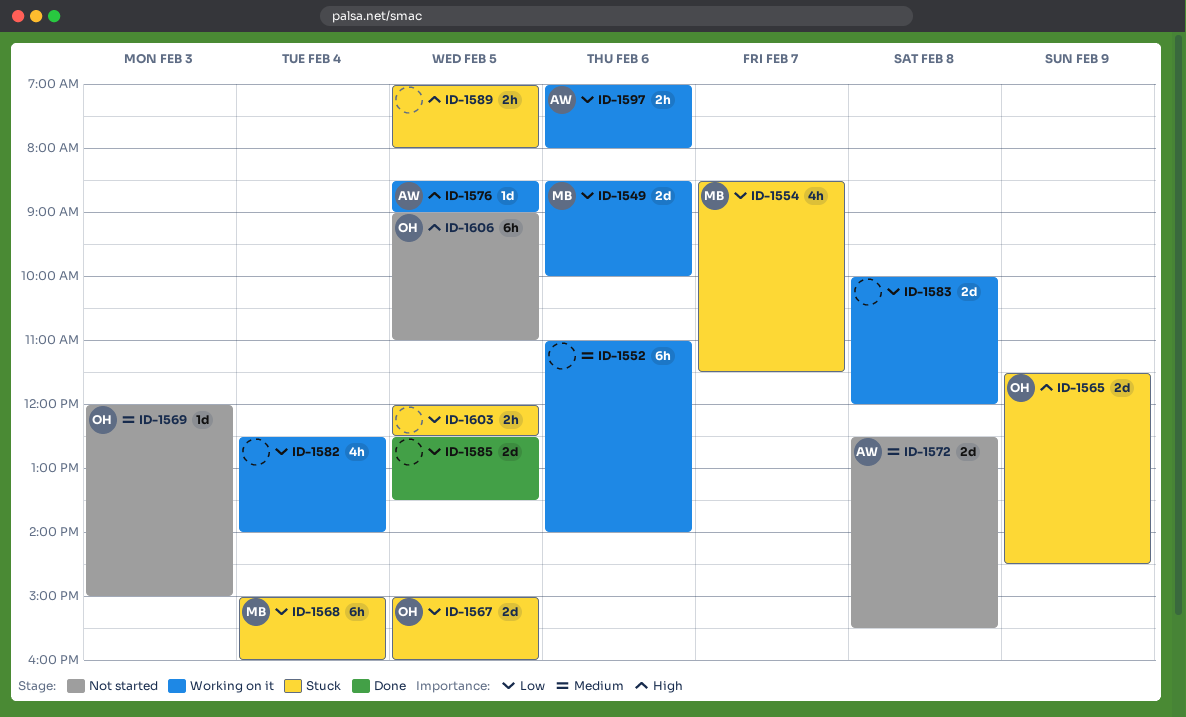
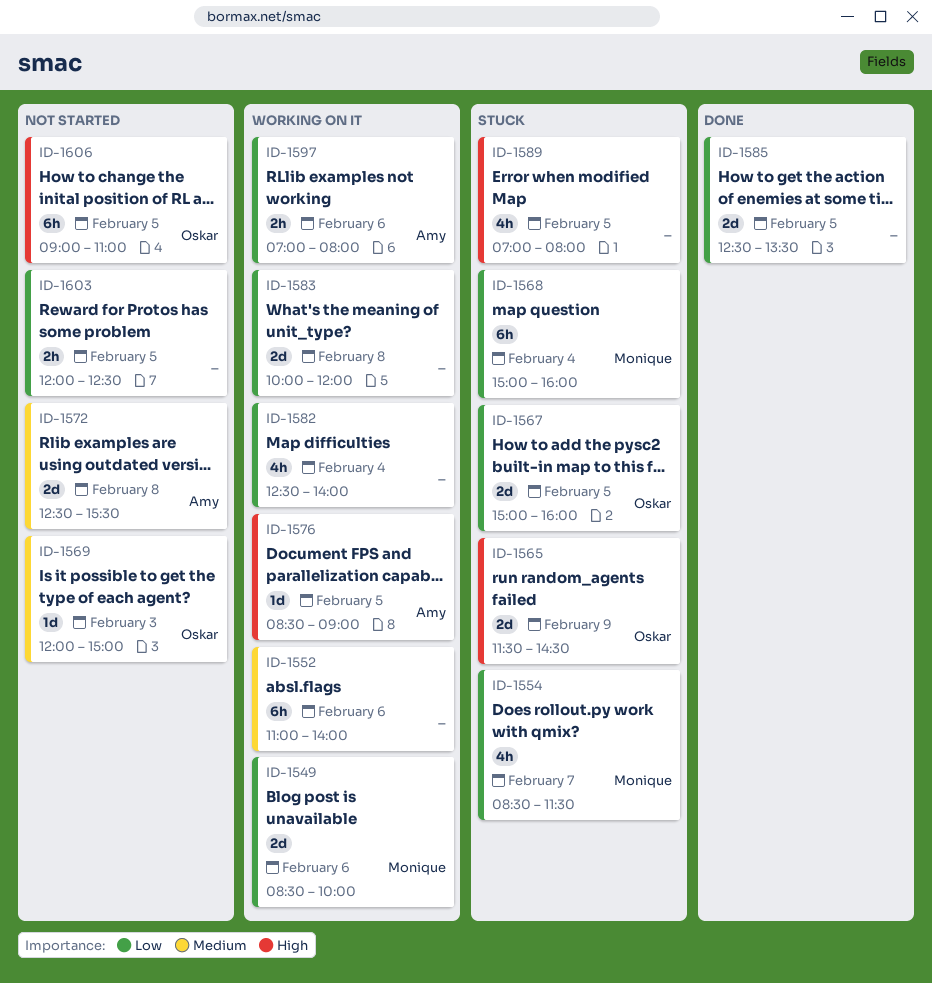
ID-1589, estimate: 2h -> 4h
ID-1603, status: Stuck -> Not started

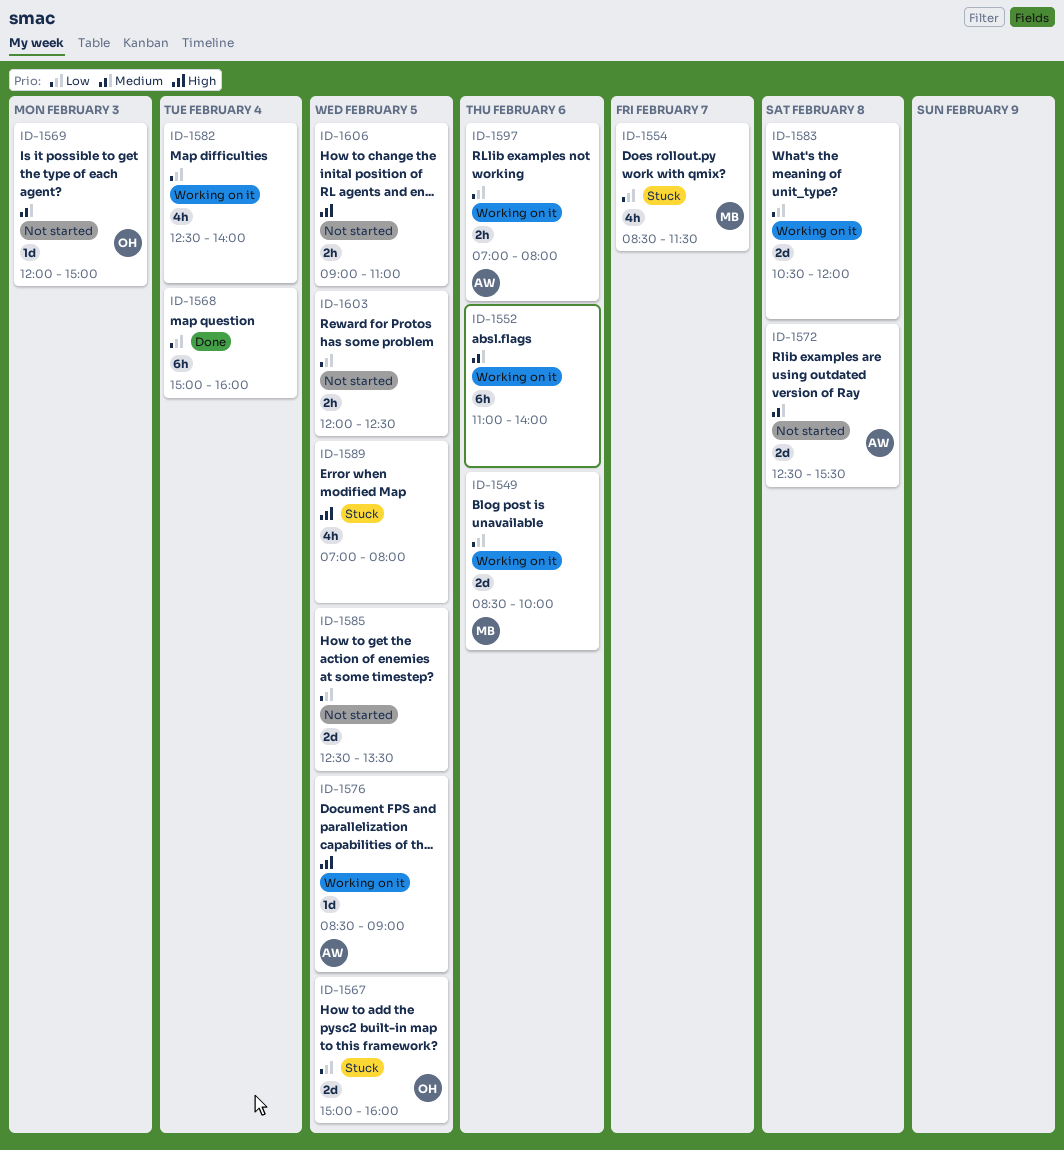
ID-1565: present -> none
ID-1568, status: Stuck -> Done
ID-1568, owner: Monique -> none
ID-1583, begins: 10:00 -> 10:30
ID-1585, status: Done -> Not started
ID-1606, owner: Oskar -> none
ID-1606, estimate: 6h -> 2h

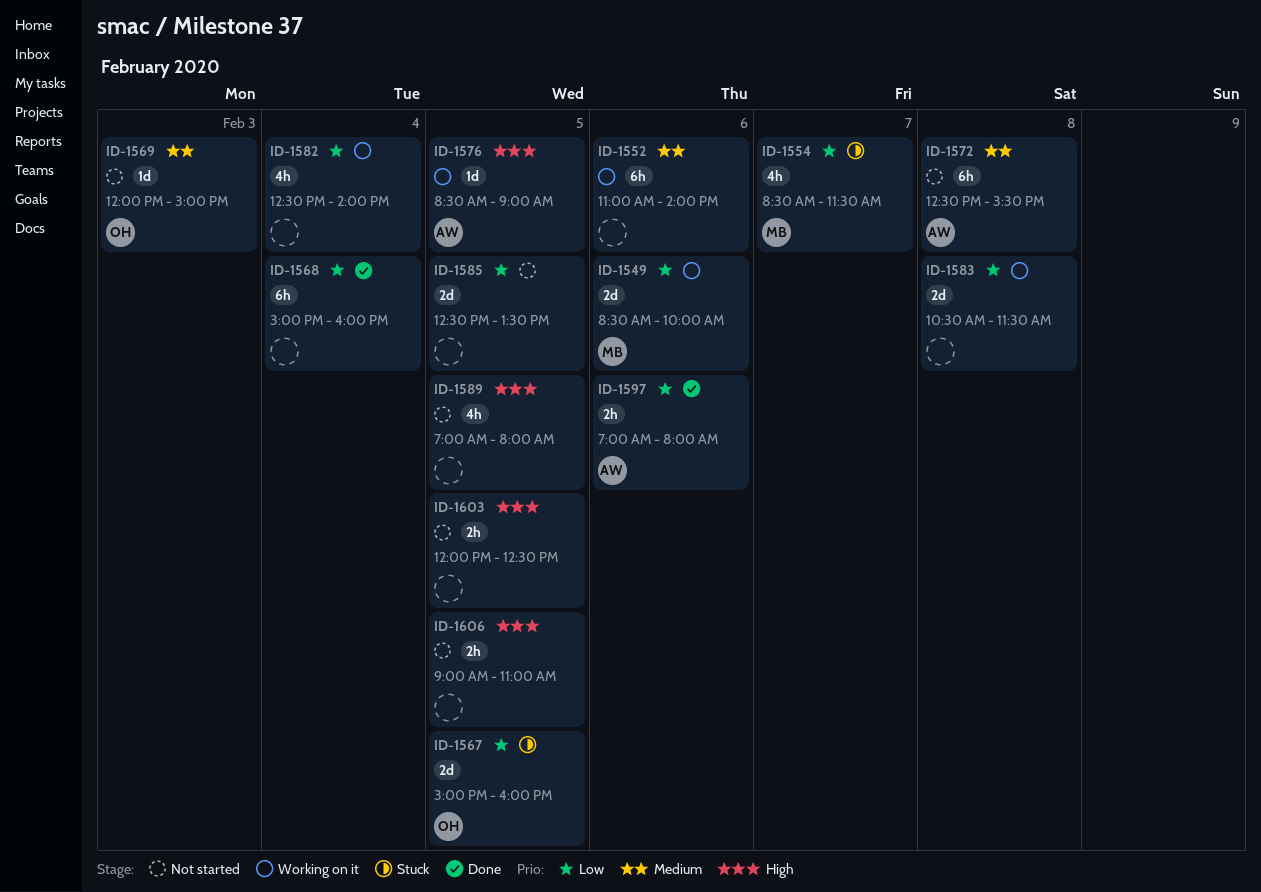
ID-1572, estimate: 2d -> 6h
ID-1583, ends: 12:00 -> 11:30
ID-1589, status: Stuck -> Not started
ID-1597, status: Working on it -> Done
ID-1603, priority: Low -> High

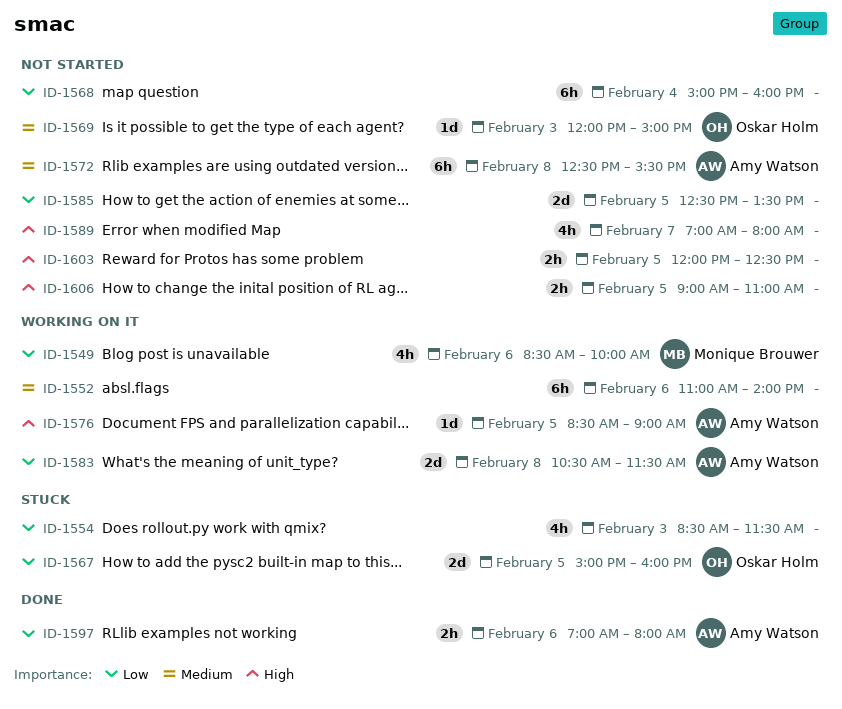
ID-1549, estimate: 2d -> 4h
ID-1554, owner: Monique Brouwer -> none
ID-1554, day: Feb 7 -> Feb 3
ID-1568, status: Done -> Not started
ID-1582: present -> none
ID-1583, owner: none -> Amy Watson
ID-1589, day: Feb 5 -> Feb 7

